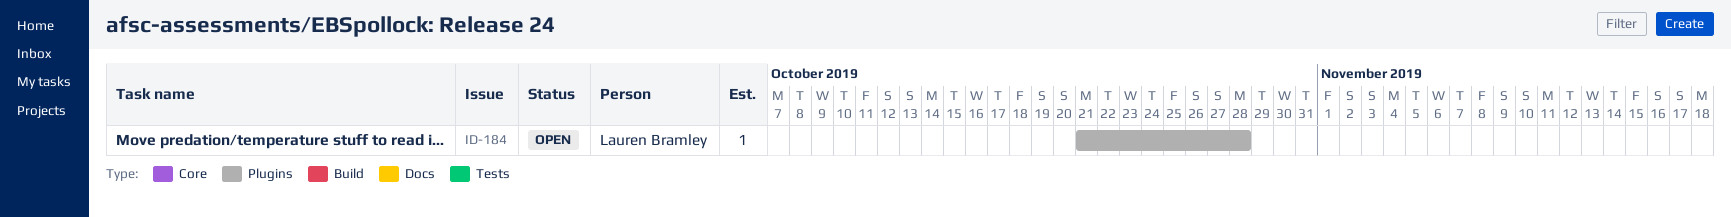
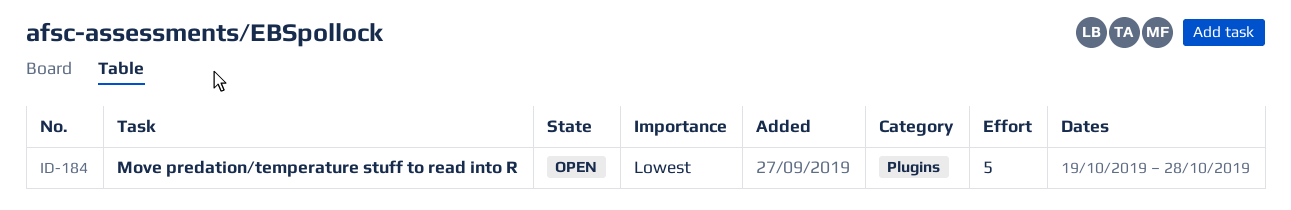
ID-184, estimate: 1 -> 5
ID-184, start: Oct 21 -> Oct 19

